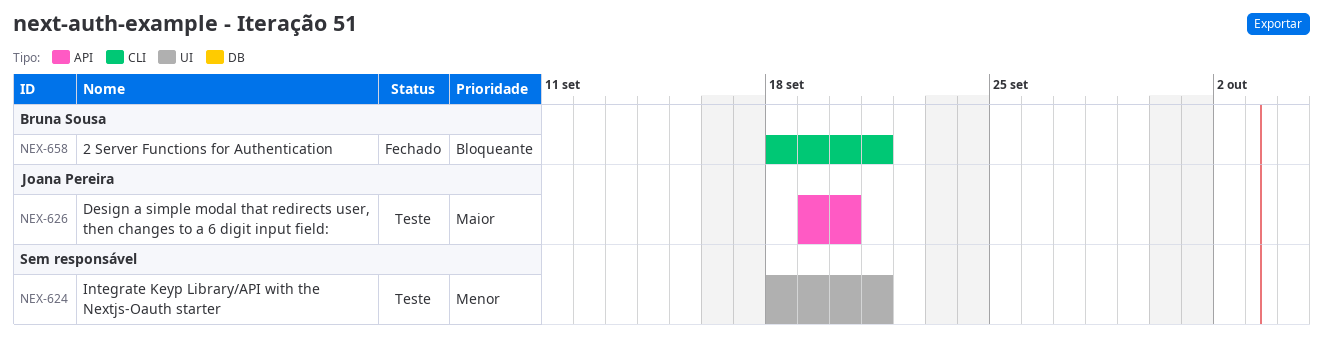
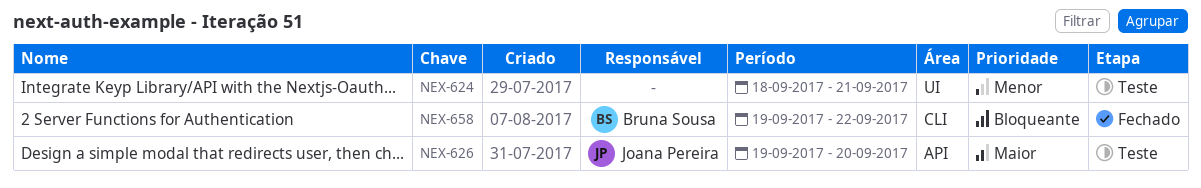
NEX-658, start: Sep 18 -> Sep 19
NEX-658, due: Sep 21 -> Sep 22

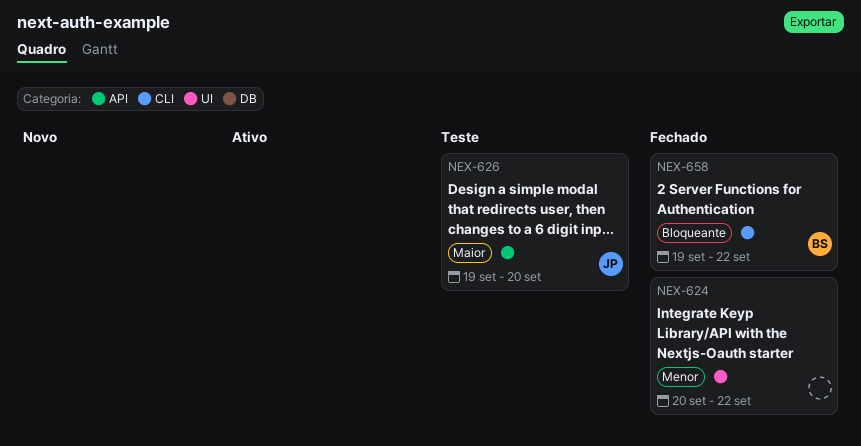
NEX-624, status: Teste -> Fechado
NEX-624, start: Sep 18 -> Sep 20
NEX-624, due: Sep 21 -> Sep 22

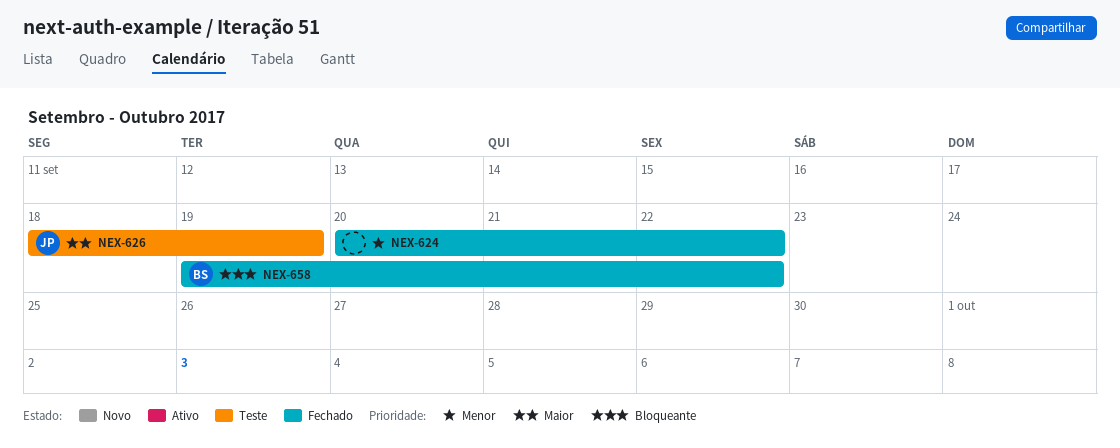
NEX-626, start: Sep 19 -> Sep 18
NEX-626, due: Sep 20 -> Sep 19

